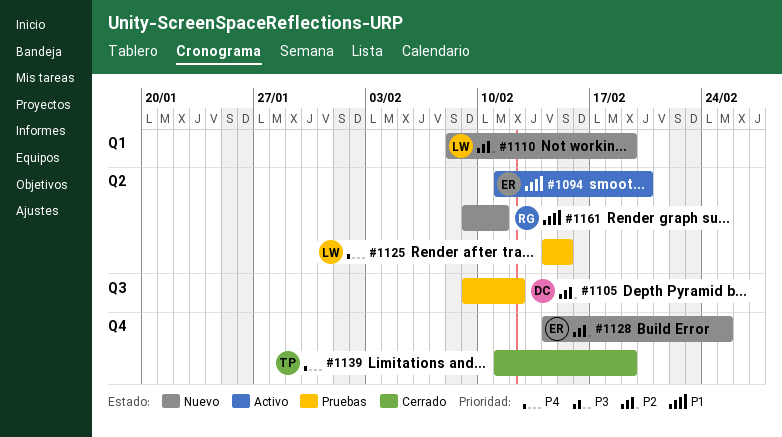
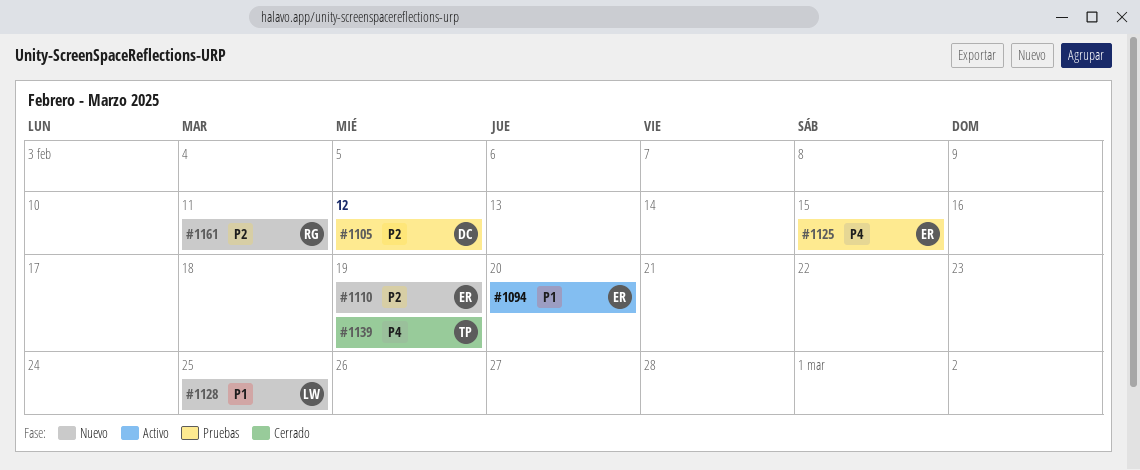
#1110, owner: LW -> ER
#1125, owner: LW -> ER
#1128, owner: ER -> LW
#1128, priority: P2 -> P1
#1161, priority: P1 -> P2

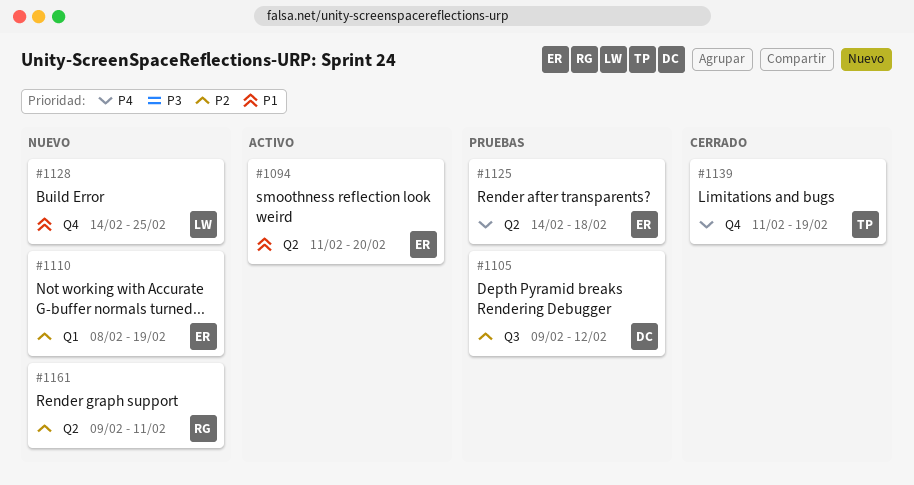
#1125, due: Feb 15 -> Feb 18

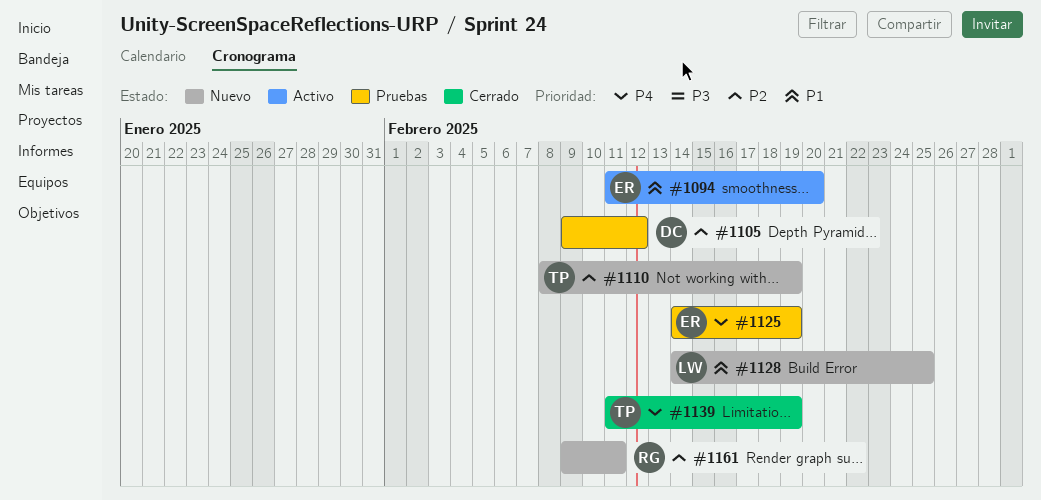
#1110, owner: ER -> TP
#1125, due: Feb 18 -> Feb 19

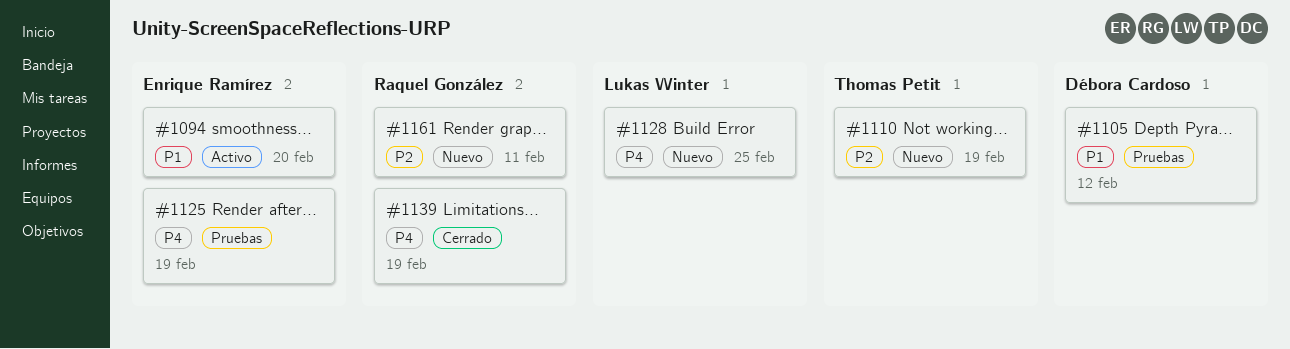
#1105, priority: P2 -> P1
#1128, priority: P1 -> P4
#1139, owner: Thomas Petit -> Raquel González

